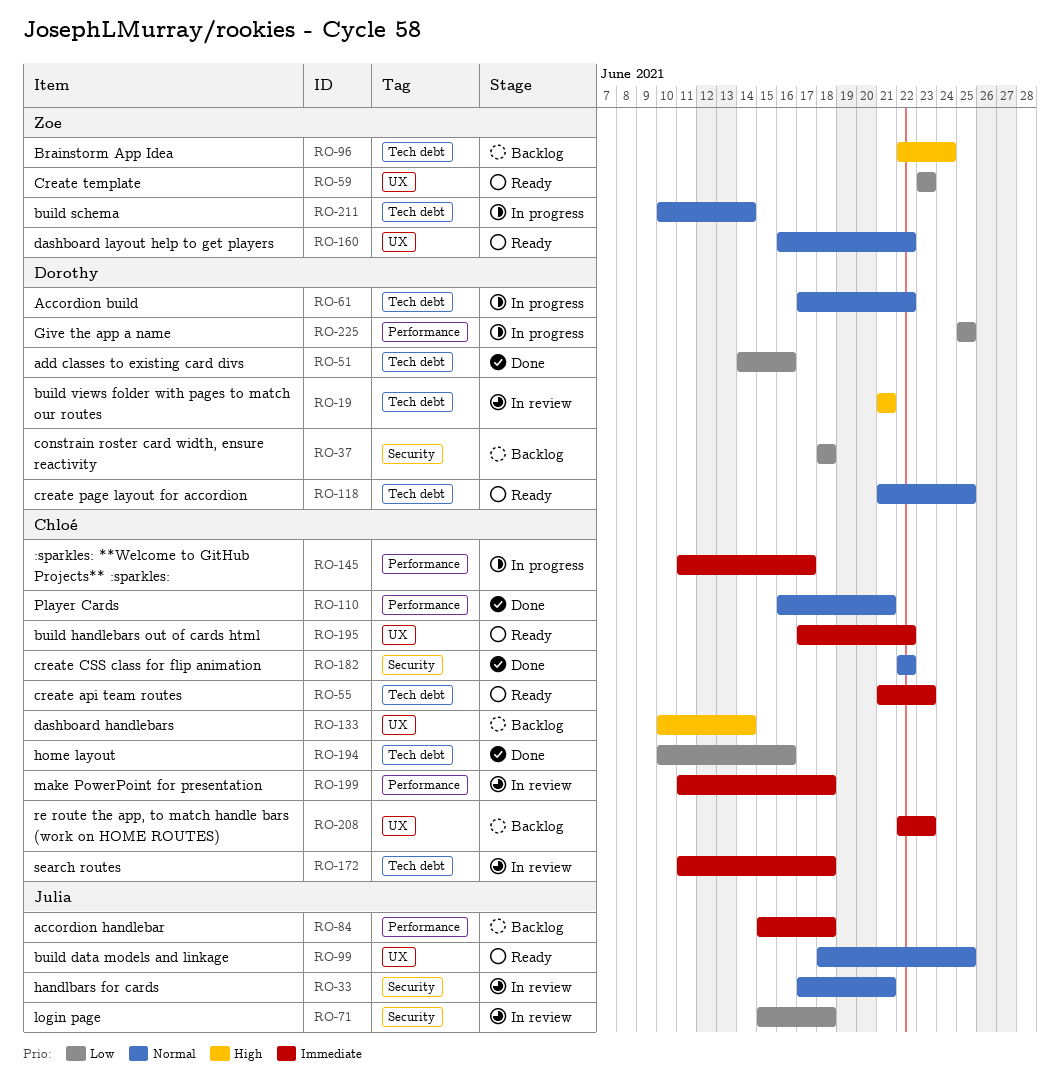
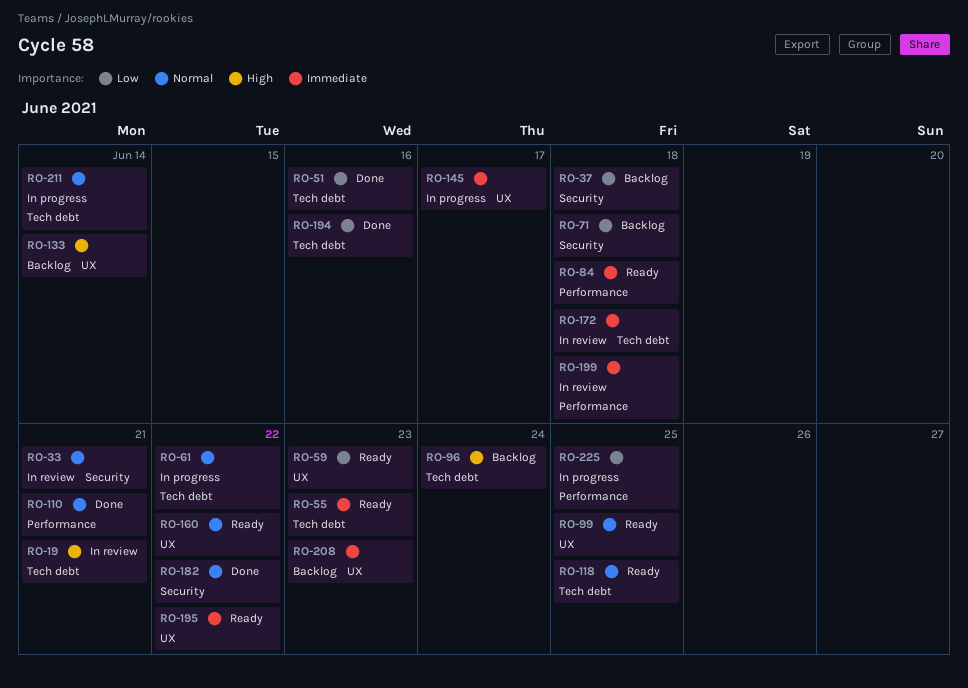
RO-71, status: In review -> Backlog
RO-84, status: Backlog -> Ready
RO-145, label: Performance -> UX

